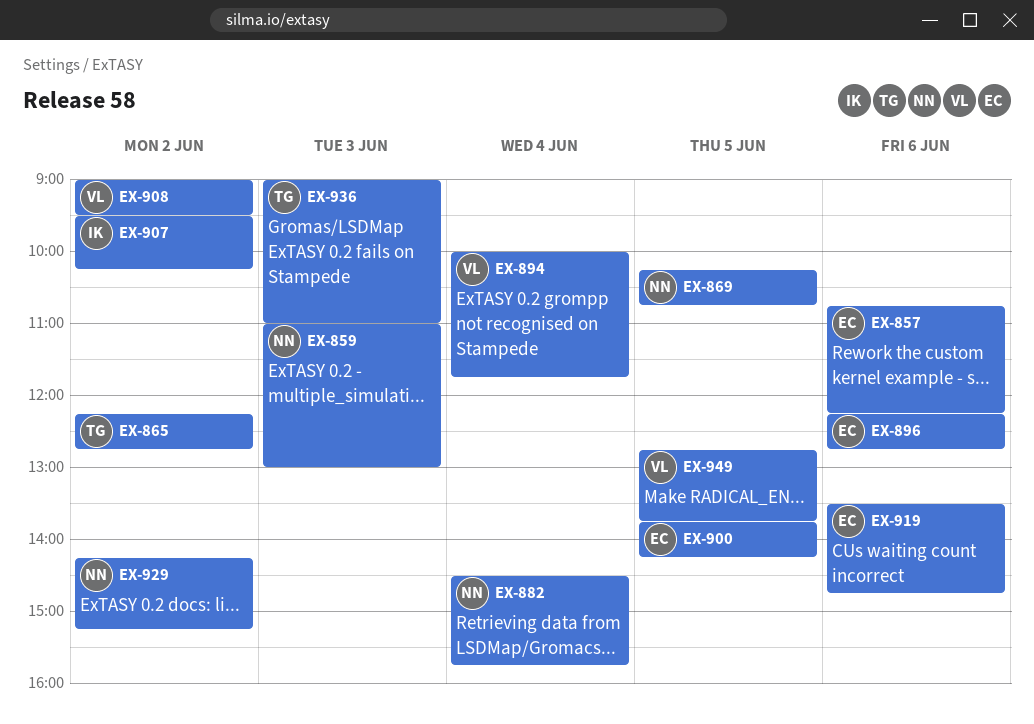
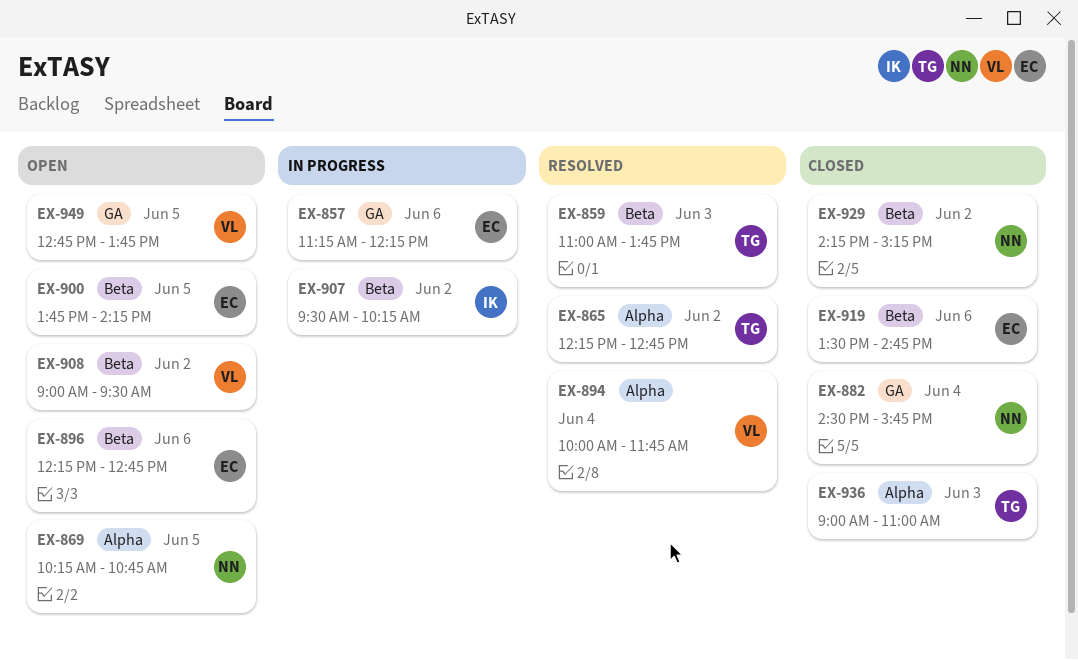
EX-857, begins: 10:45 -> 11:15
EX-859, owner: NN -> TG
EX-859, ends: 13:00 -> 13:45

